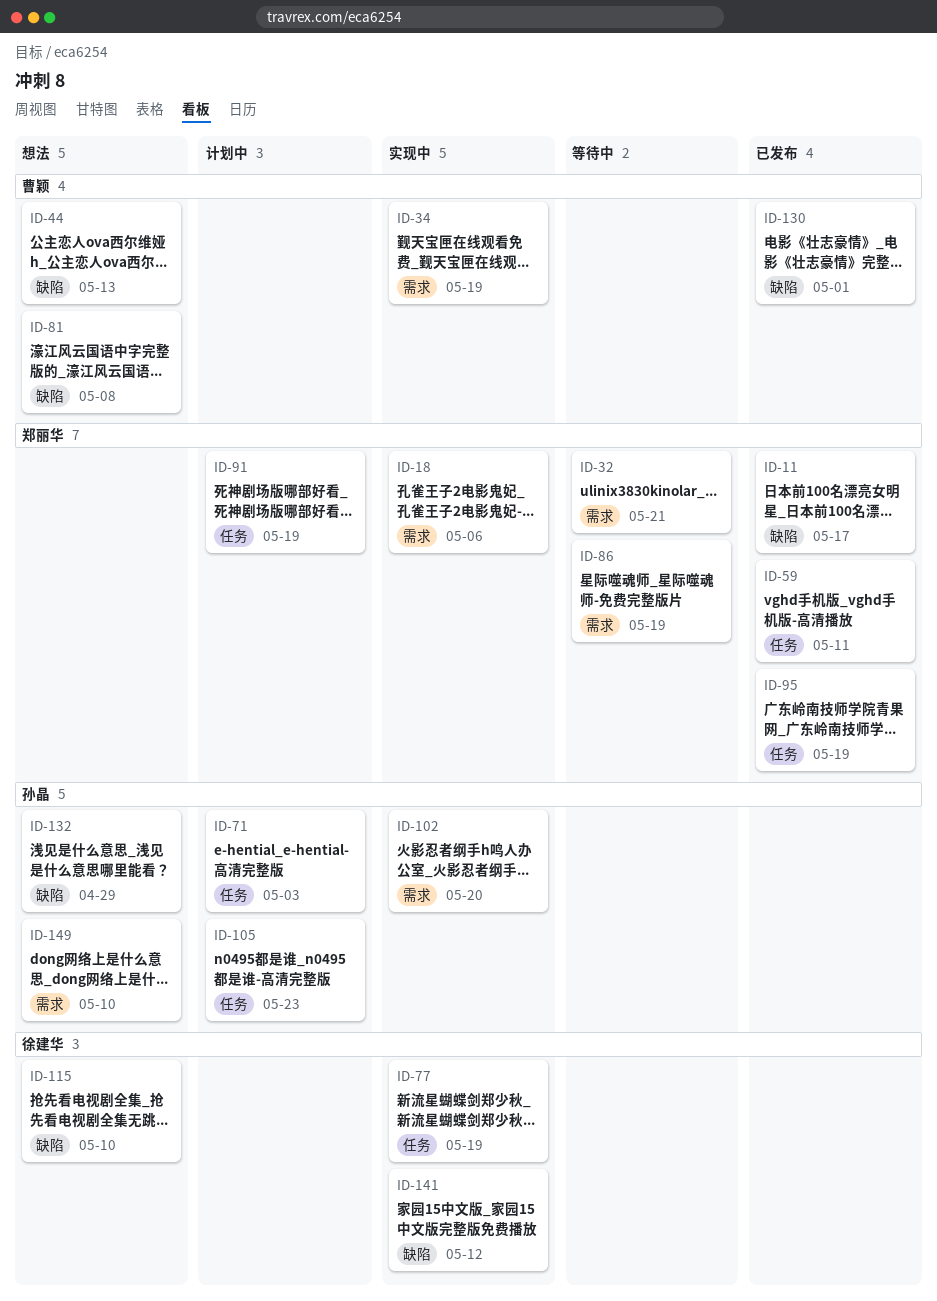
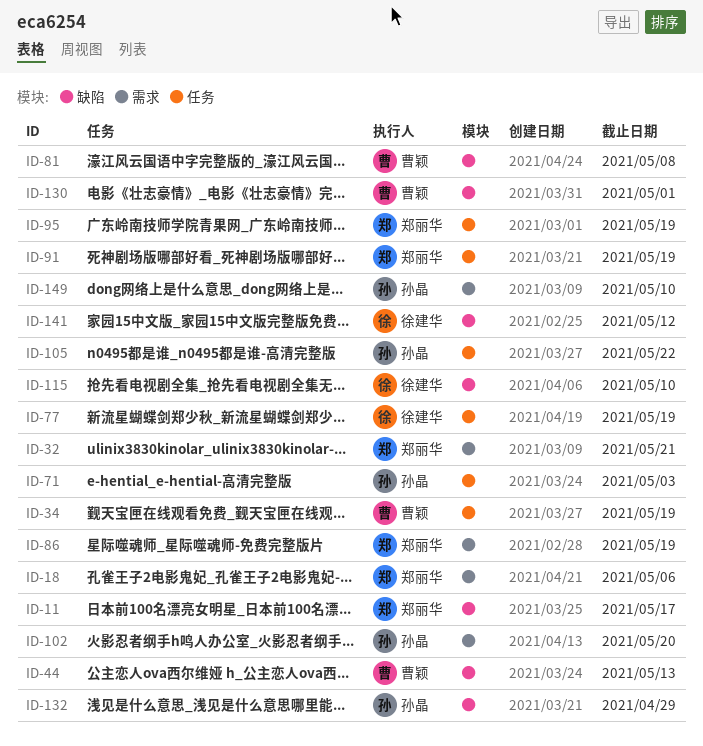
ID-34, label: 需求 -> 任务
ID-59: present -> none
ID-105, due: May 23 -> May 22

